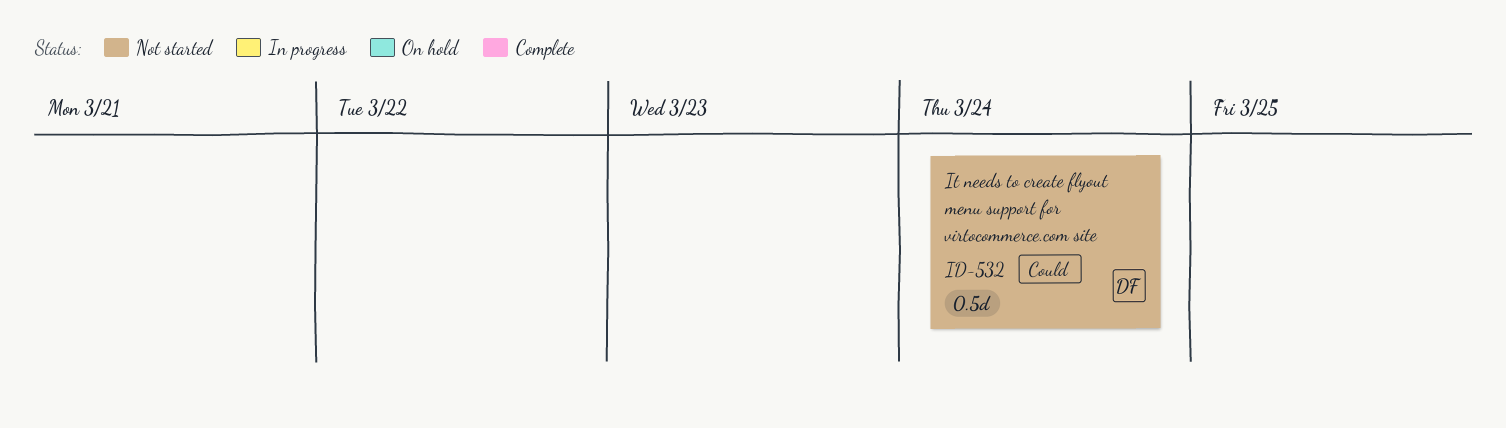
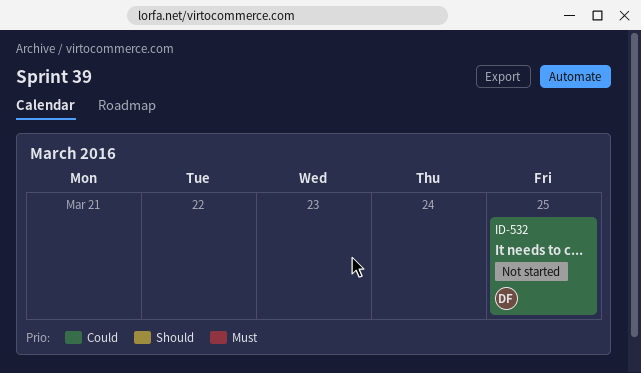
ID-532, due: Mar 24 -> Mar 25

